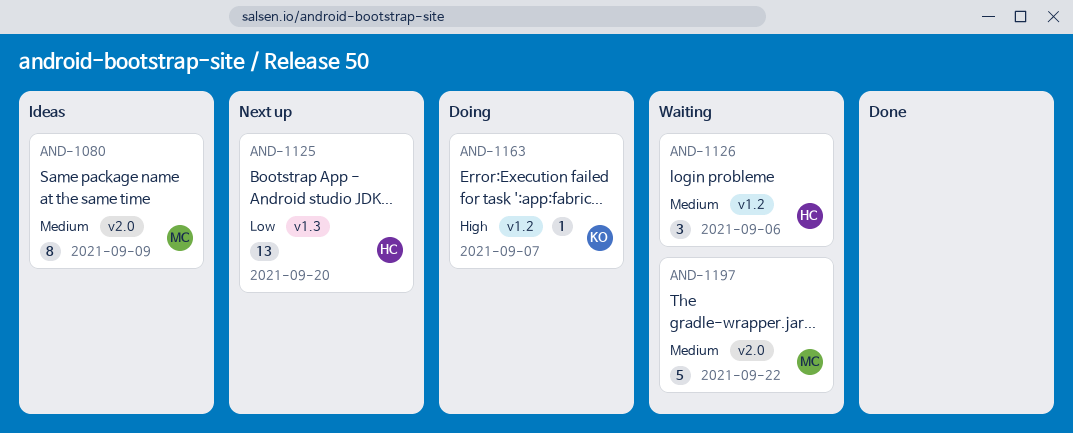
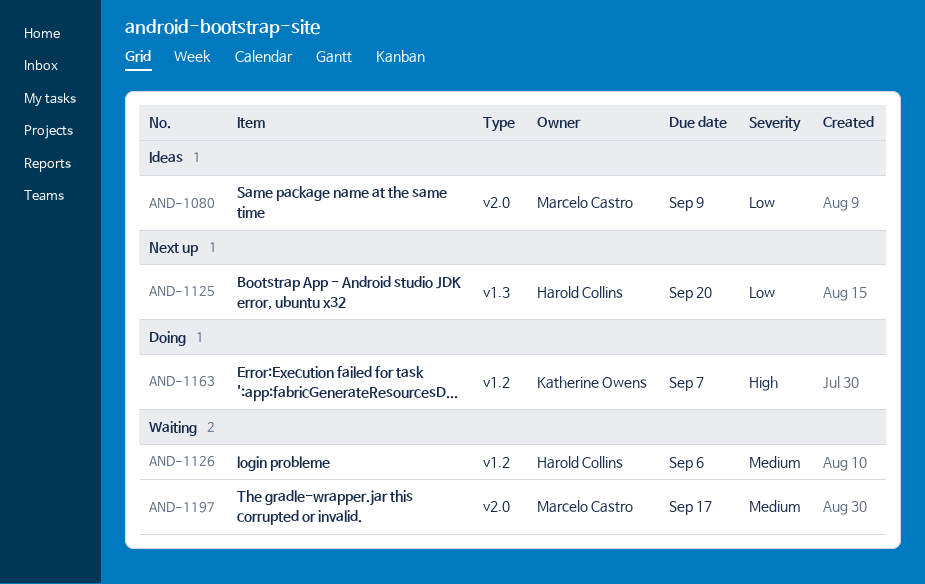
AND-1080, priority: Medium -> Low
AND-1197, due: Sep 22 -> Sep 17

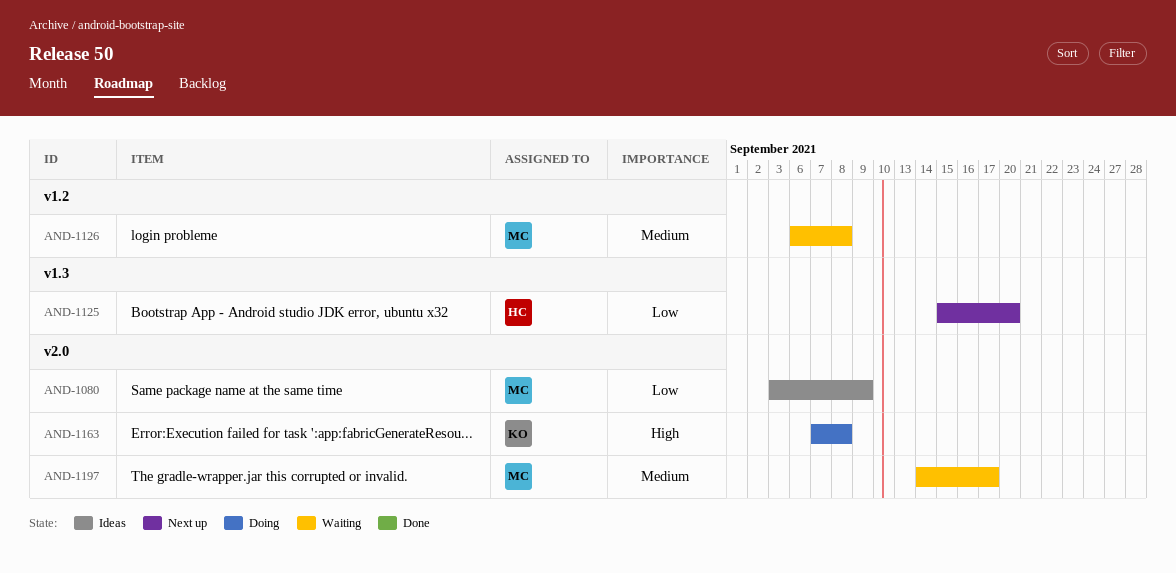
AND-1126, owner: Harold Collins -> Marcelo Castro
AND-1126, due: Sep 6 -> Sep 8
AND-1163, label: v1.2 -> v2.0
AND-1163, due: Sep 7 -> Sep 8

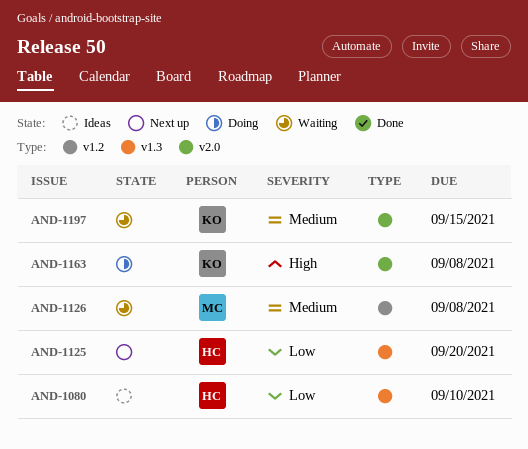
AND-1080, owner: MC -> HC
AND-1080, label: v2.0 -> v1.3
AND-1080, due: Sep 9 -> Sep 10
AND-1197, owner: MC -> KO
AND-1197, due: Sep 17 -> Sep 15

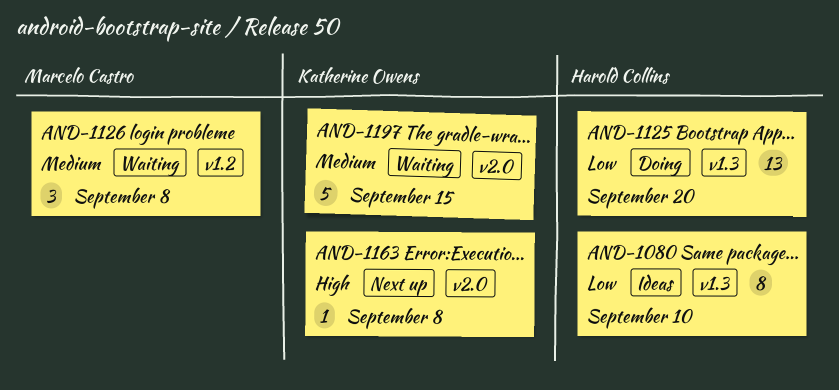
AND-1125, status: Next up -> Doing
AND-1163, status: Doing -> Next up

